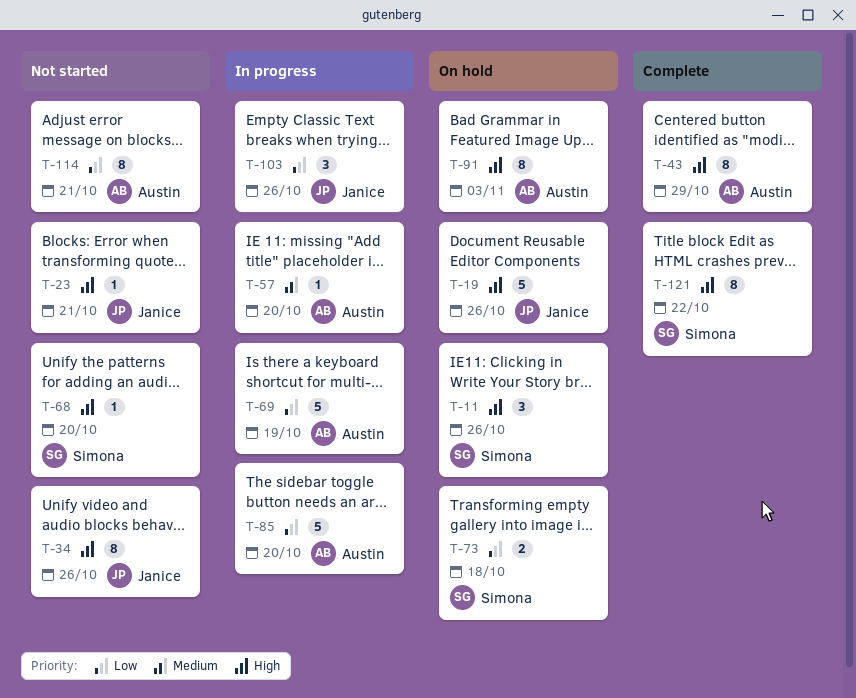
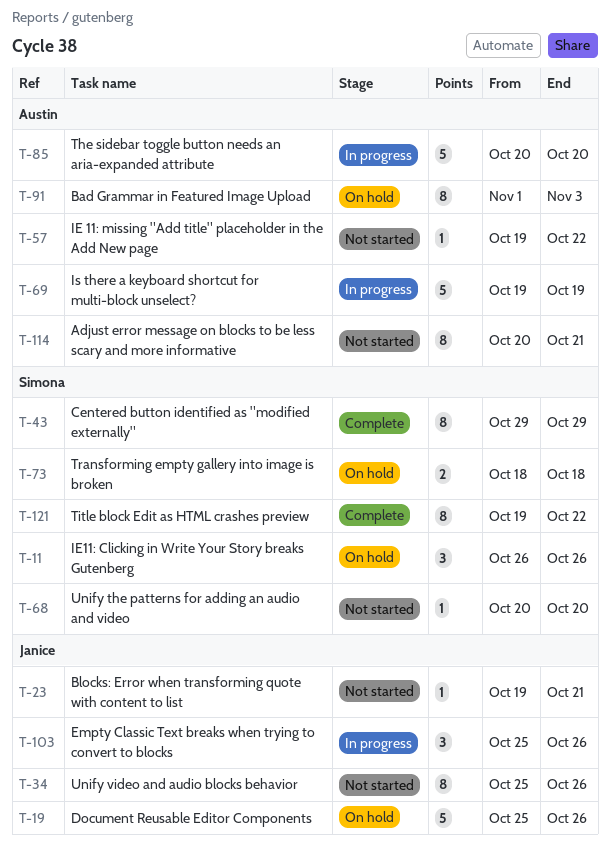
T-43, owner: Austin -> Simona
T-57, status: In progress -> Not started
T-57, due: Oct 20 -> Oct 22

